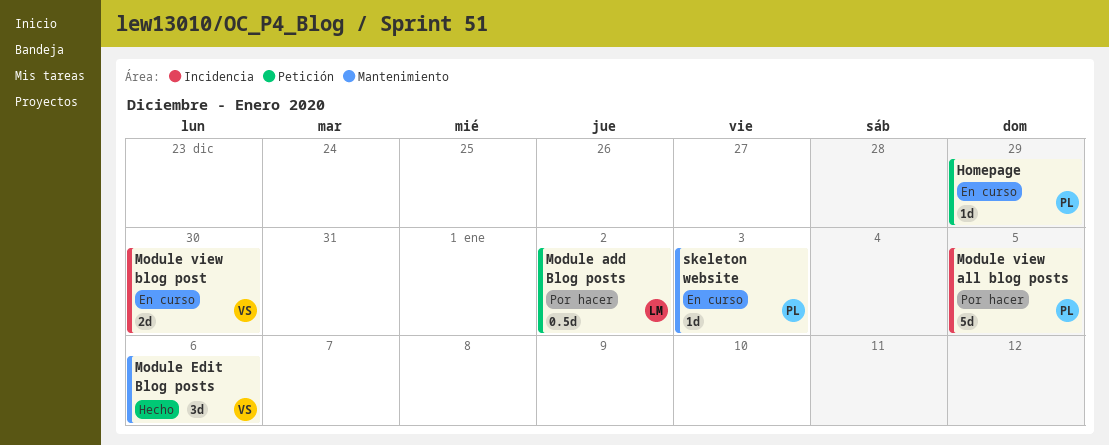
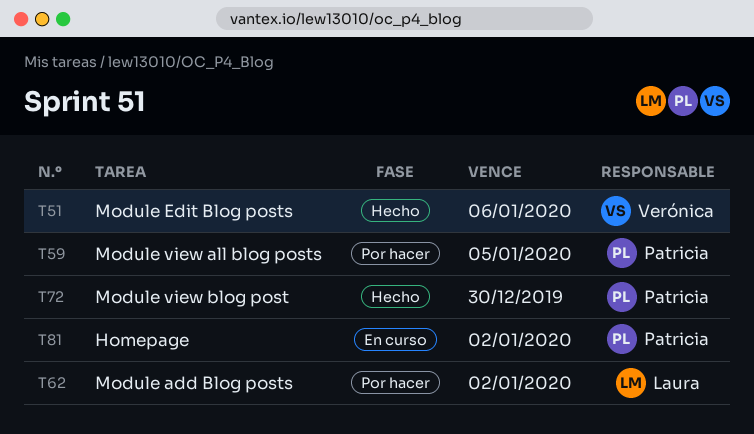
Homepage, due: Dec 29 -> Jan 2
Module view blog post, status: En curso -> Hecho
Module view blog post, owner: Verónica -> Patricia
skeleton website: present -> none

